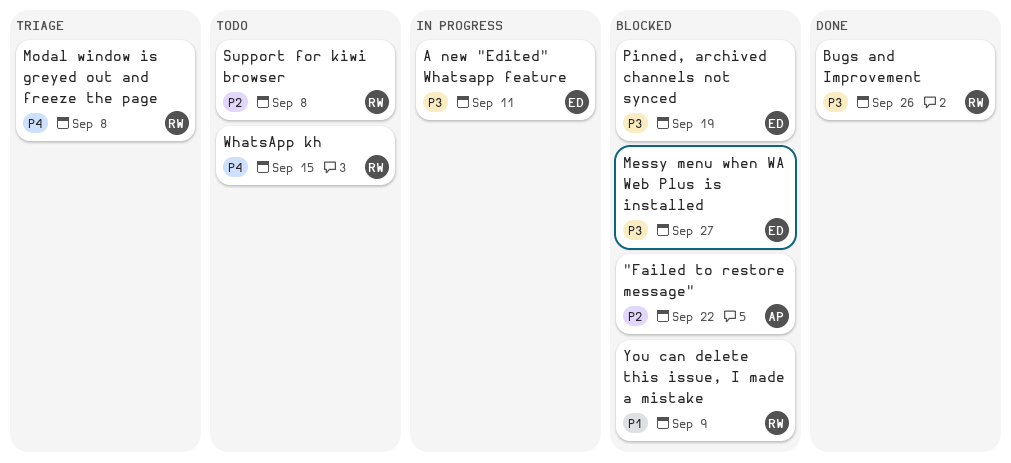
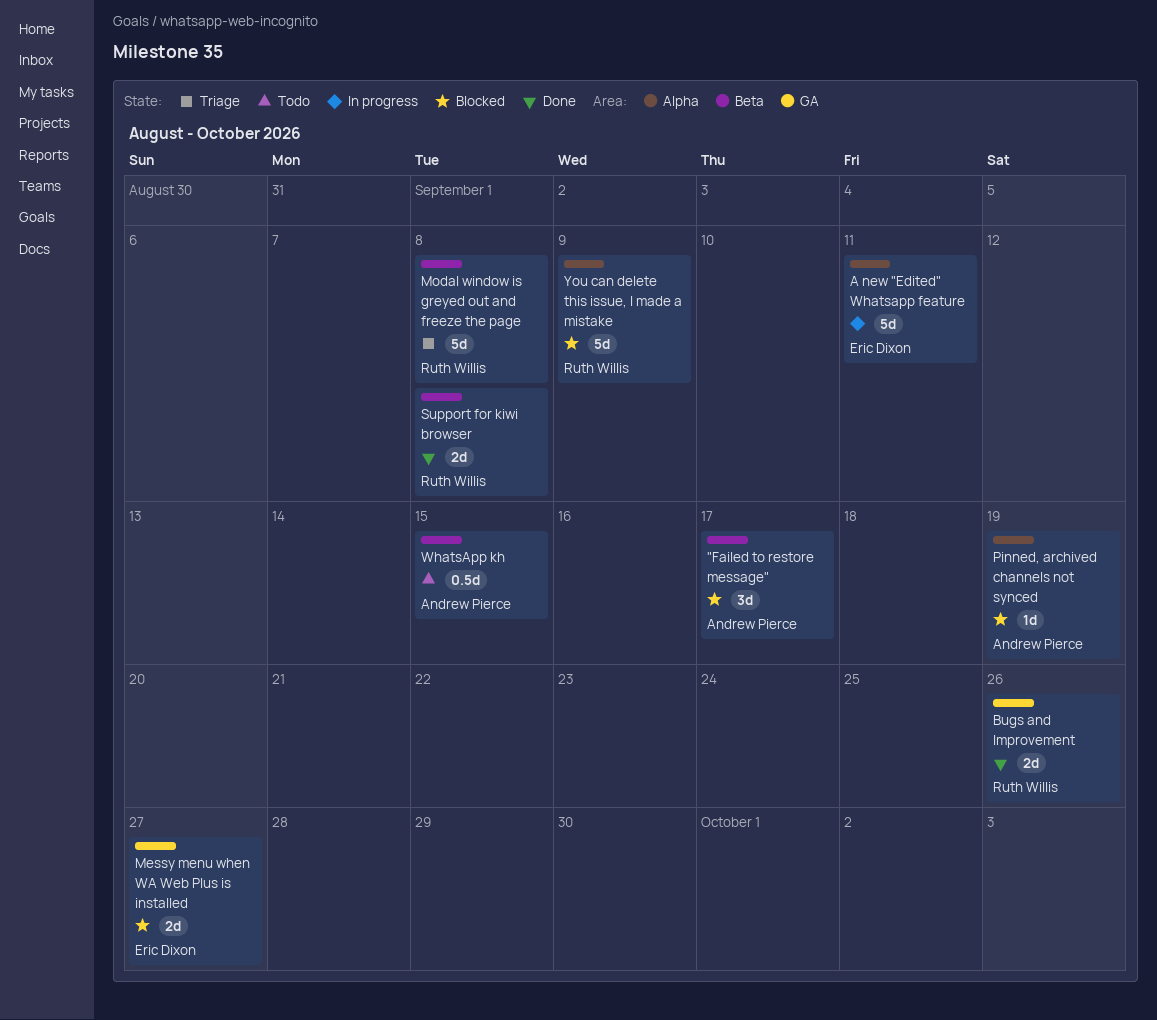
"Failed to restore message", due: Sep 22 -> Sep 17
Pinned, archived channels not synced, owner: Eric Dixon -> Andrew Pierce
Support for kiwi browser, status: Todo -> Done
WhatsApp kh, owner: Ruth Willis -> Andrew Pierce

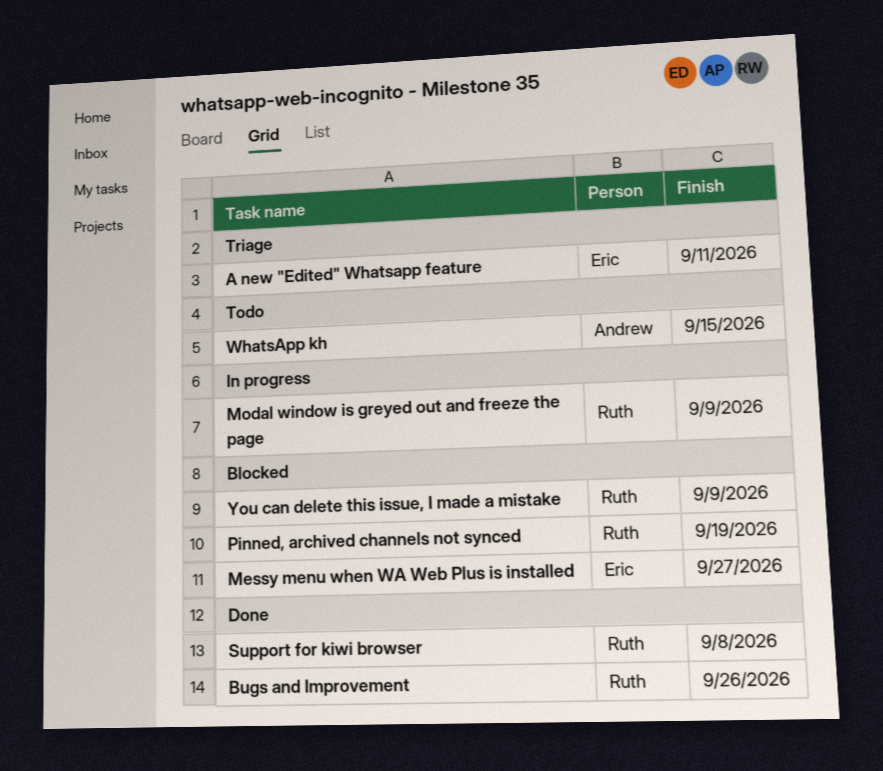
"Failed to restore message": present -> none
A new "Edited" Whatsapp feature, status: In progress -> Triage
Modal window is greyed out and freeze the page, status: Triage -> In progress
Modal window is greyed out and freeze the page, due: Sep 8 -> Sep 9
Pinned, archived channels not synced, owner: Andrew Pierce -> Ruth Willis

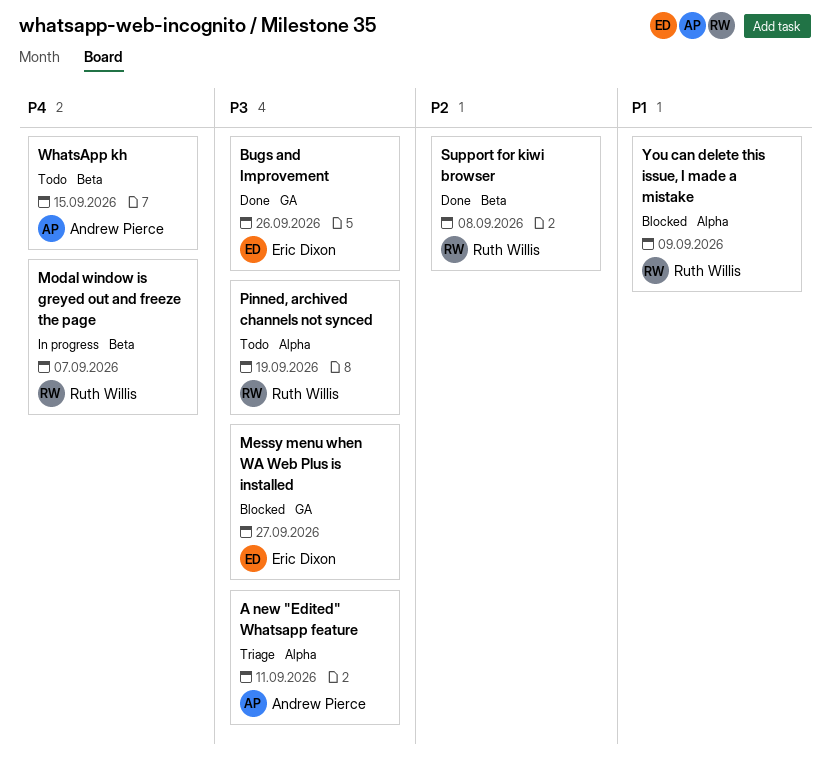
A new "Edited" Whatsapp feature, owner: Eric Dixon -> Andrew Pierce
Bugs and Improvement, owner: Ruth Willis -> Eric Dixon
Modal window is greyed out and freeze the page, due: Sep 9 -> Sep 7
Pinned, archived channels not synced, status: Blocked -> Todo

